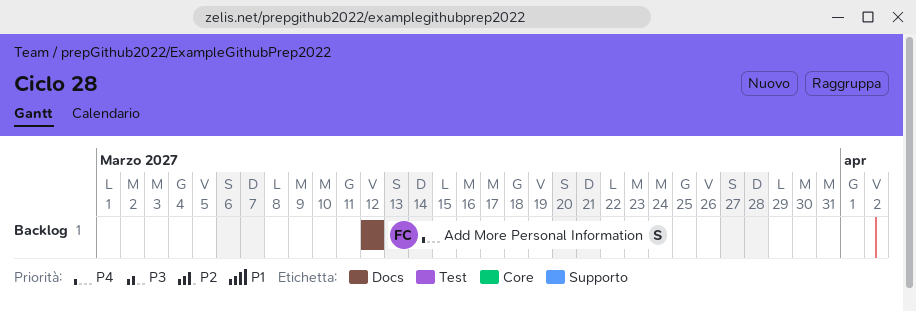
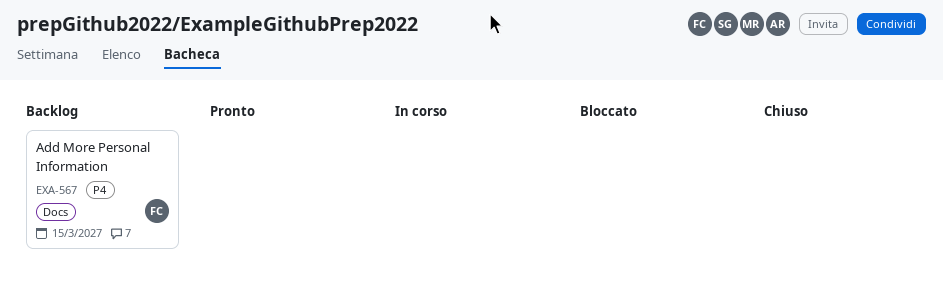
Add More Personal Information, due: Mar 12 -> Mar 15

